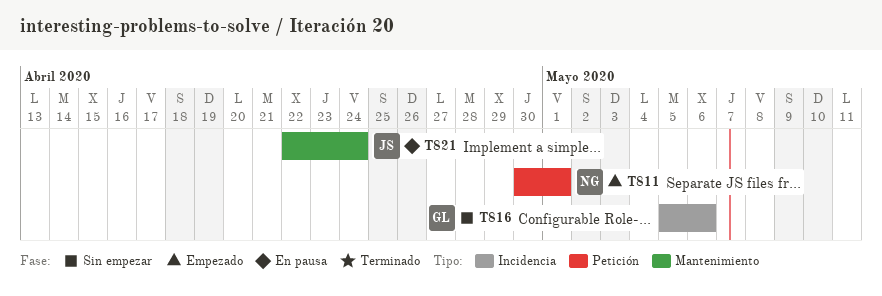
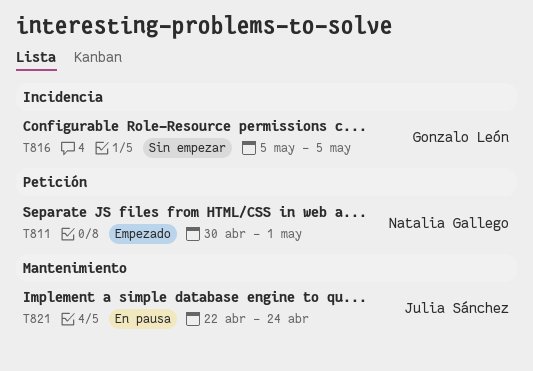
T816, due: May 6 -> May 5

